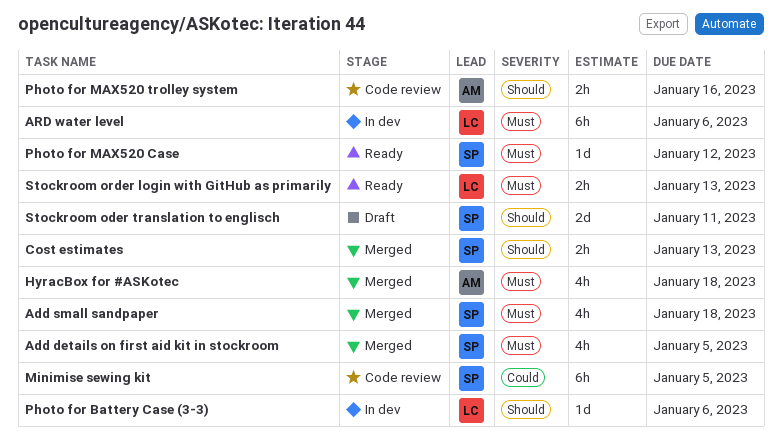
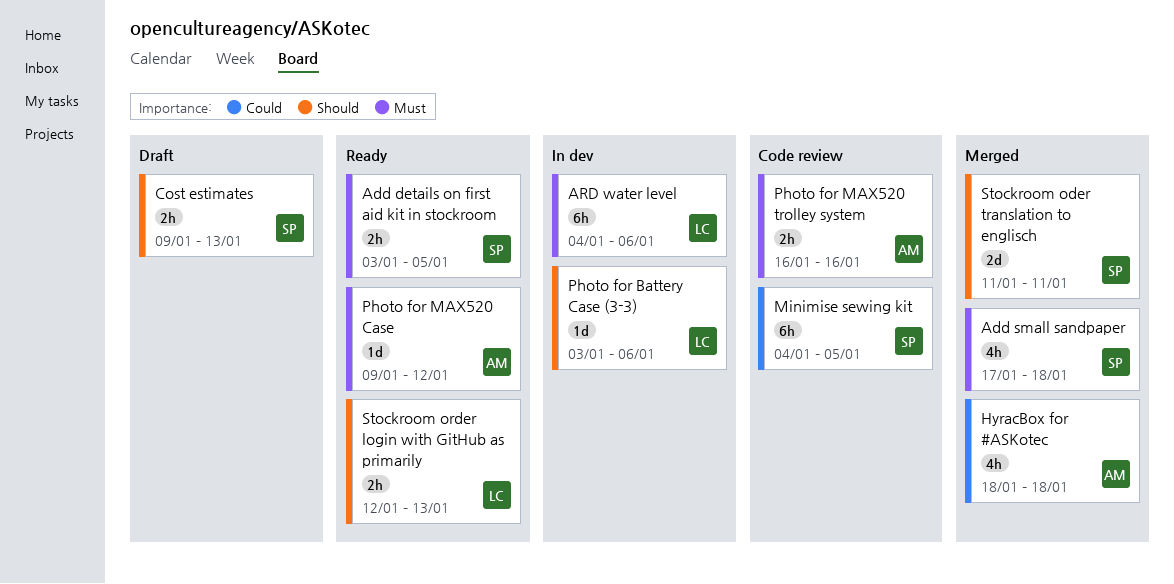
Add details on first aid kit in stockroom, status: Merged -> Ready
Add details on first aid kit in stockroom, estimate: 4h -> 2h
Cost estimates, status: Merged -> Draft
HyracBox for #ASKotec, priority: Must -> Could
Photo for MAX520 Case, owner: SP -> AM
Photo for MAX520 trolley system, priority: Should -> Must
Stockroom oder translation to englisch, status: Draft -> Merged
Stockroom order login with GitHub as primarily, priority: Must -> Should

